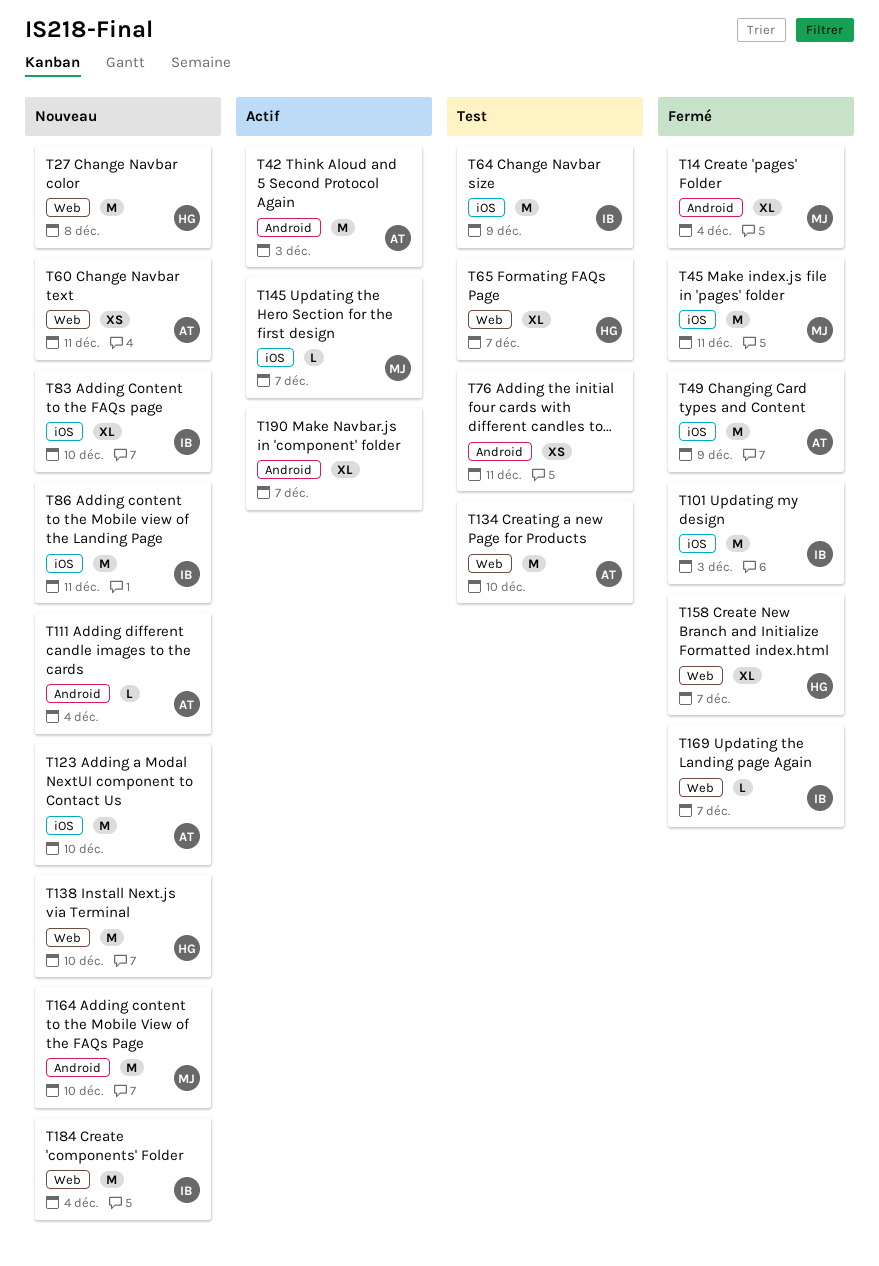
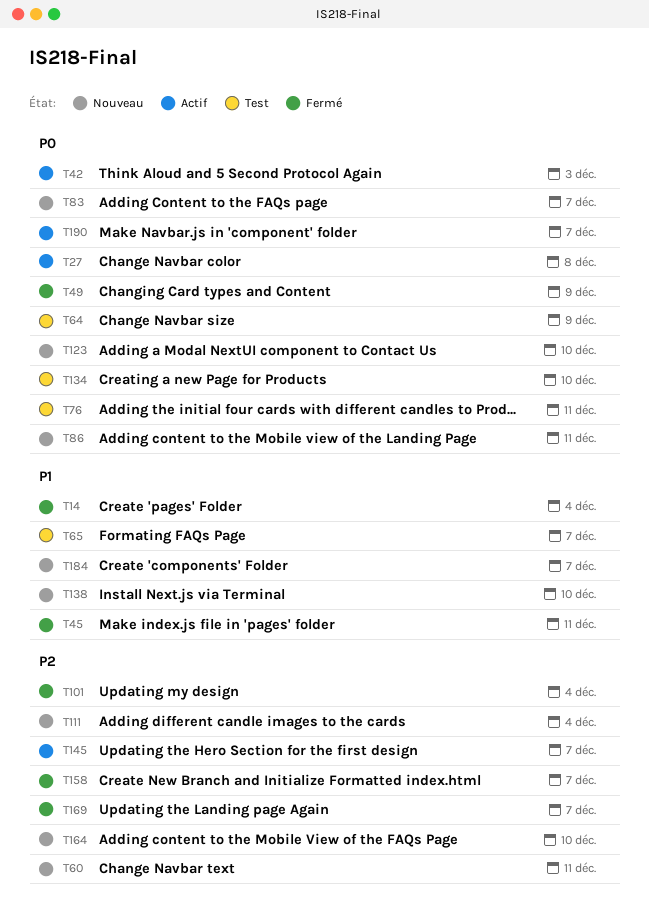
T27, status: Nouveau -> Actif
T83, due: Dec 10 -> Dec 7
T101, due: Dec 3 -> Dec 4
T184, due: Dec 4 -> Dec 7

